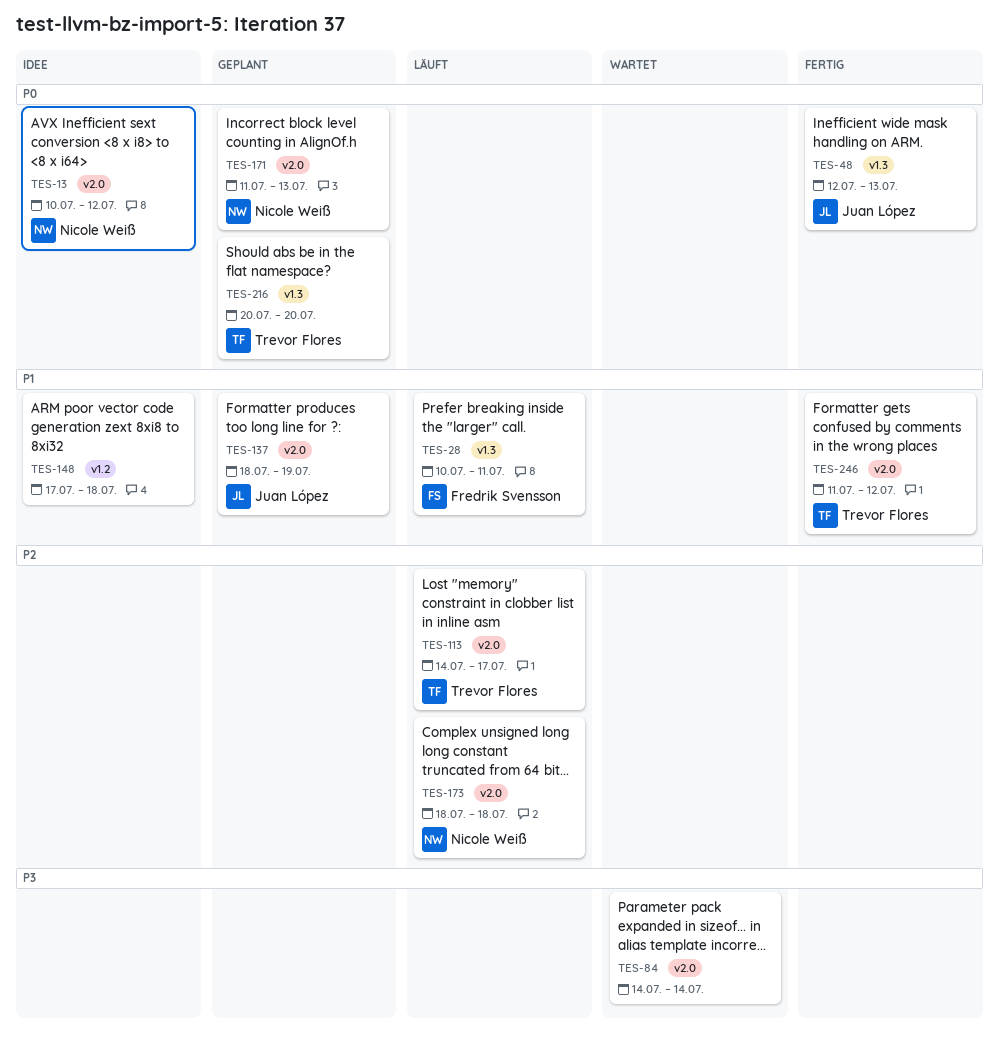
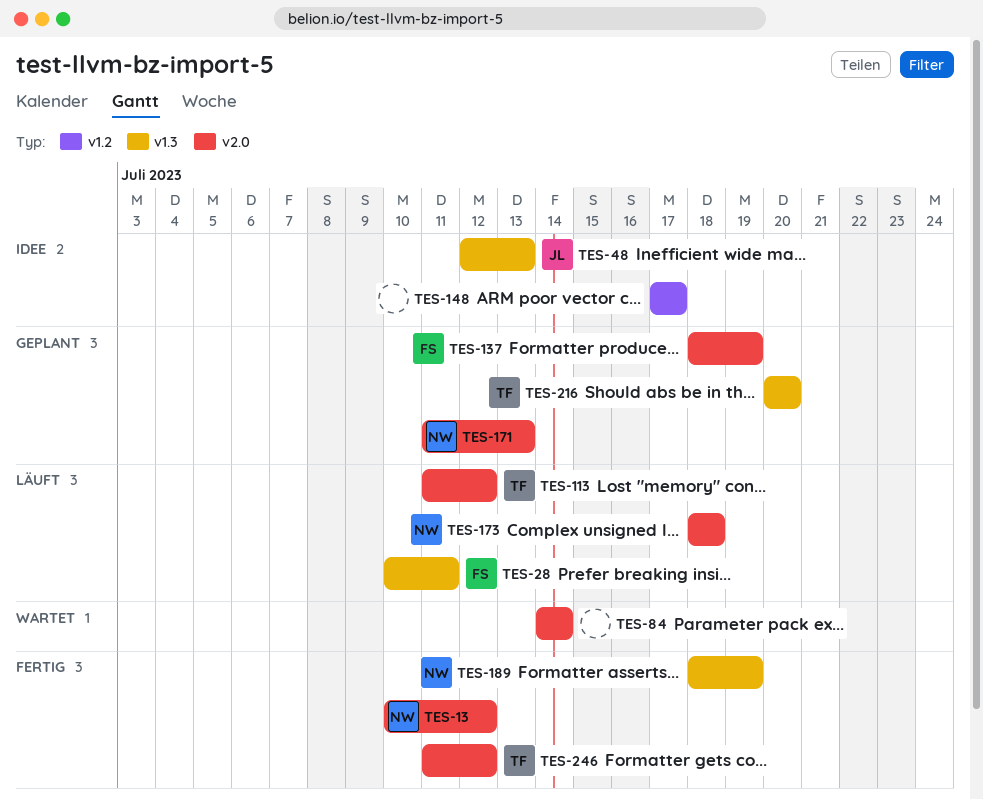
TES-13, status: Idee -> Fertig
TES-48, status: Fertig -> Idee
TES-113, start: Jul 14 -> Jul 11
TES-113, due: Jul 17 -> Jul 12
TES-137, owner: Juan López -> Fredrik Svensson
TES-148, due: Jul 18 -> Jul 17
TES-189: none -> present

